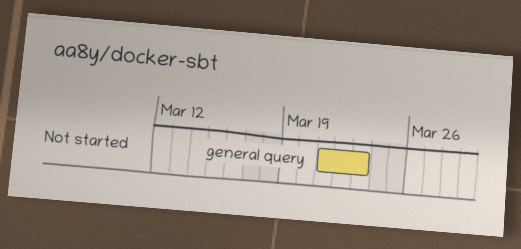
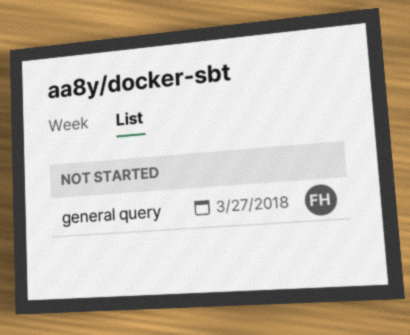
general query, due: Mar 23 -> Mar 27

